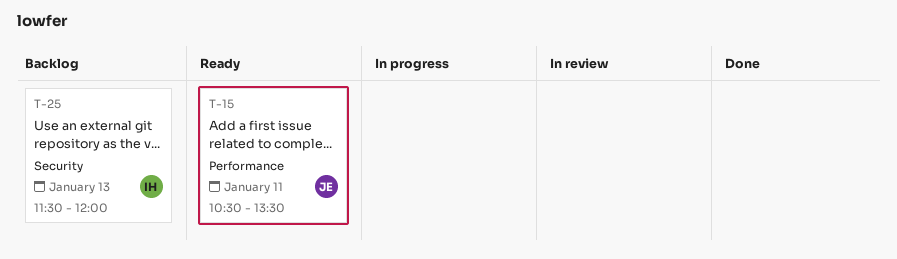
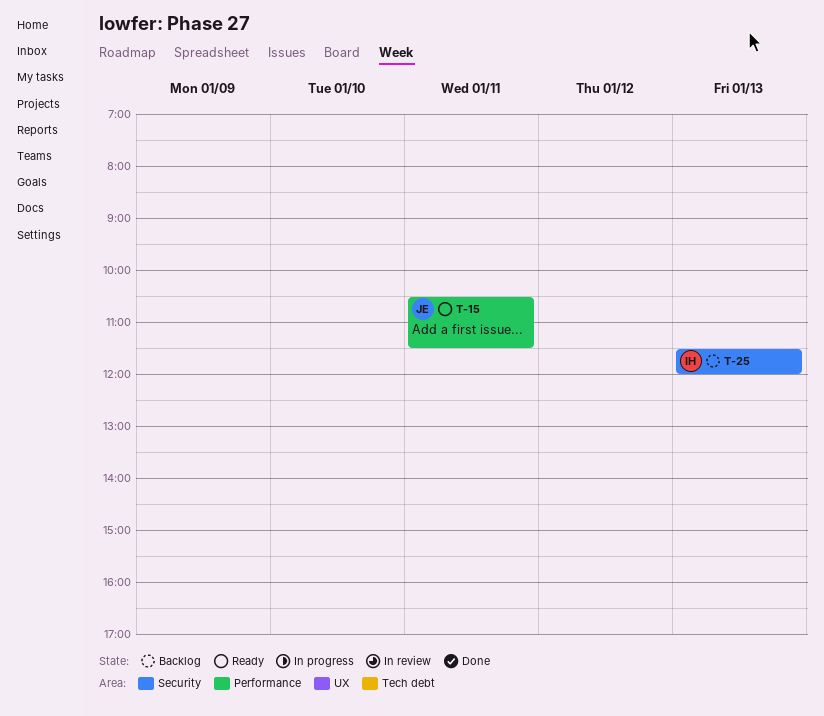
T-15, ends: 13:30 -> 11:30

